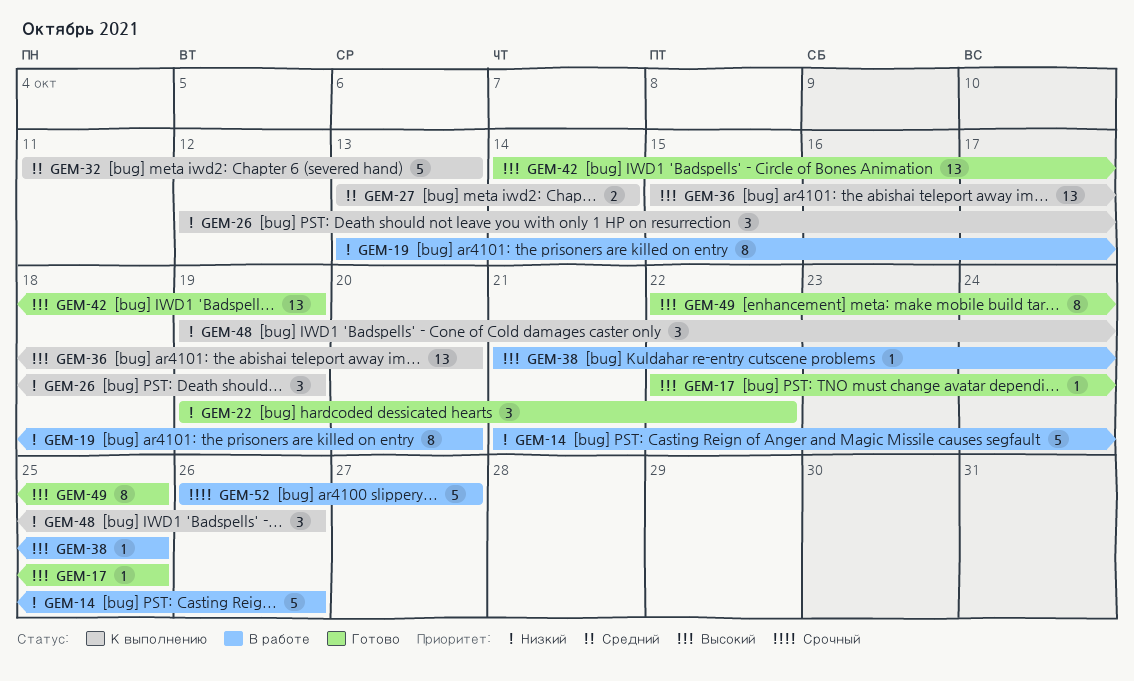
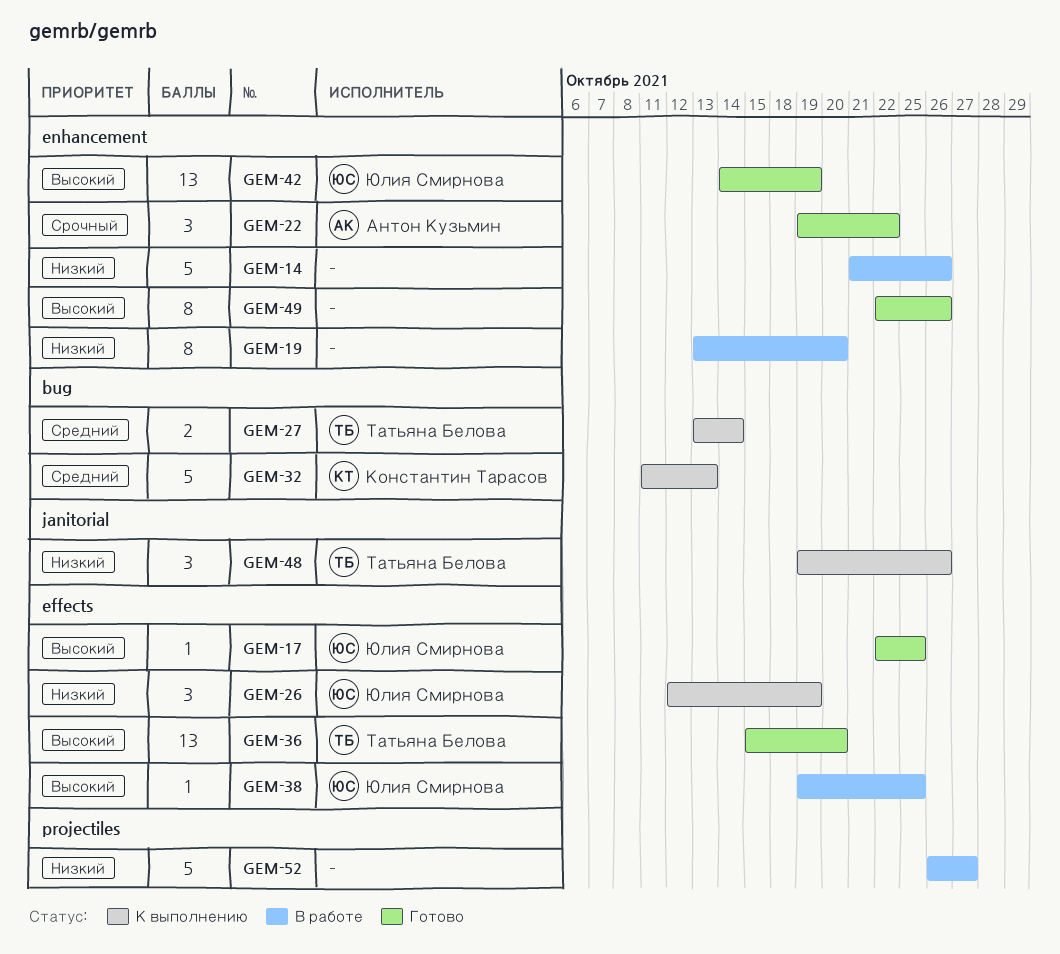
GEM-22, priority: Низкий -> Срочный
GEM-36, status: К выполнению -> Готово
GEM-38, start: Oct 21 -> Oct 19
GEM-49, due: Oct 25 -> Oct 26
GEM-52, priority: Срочный -> Низкий

